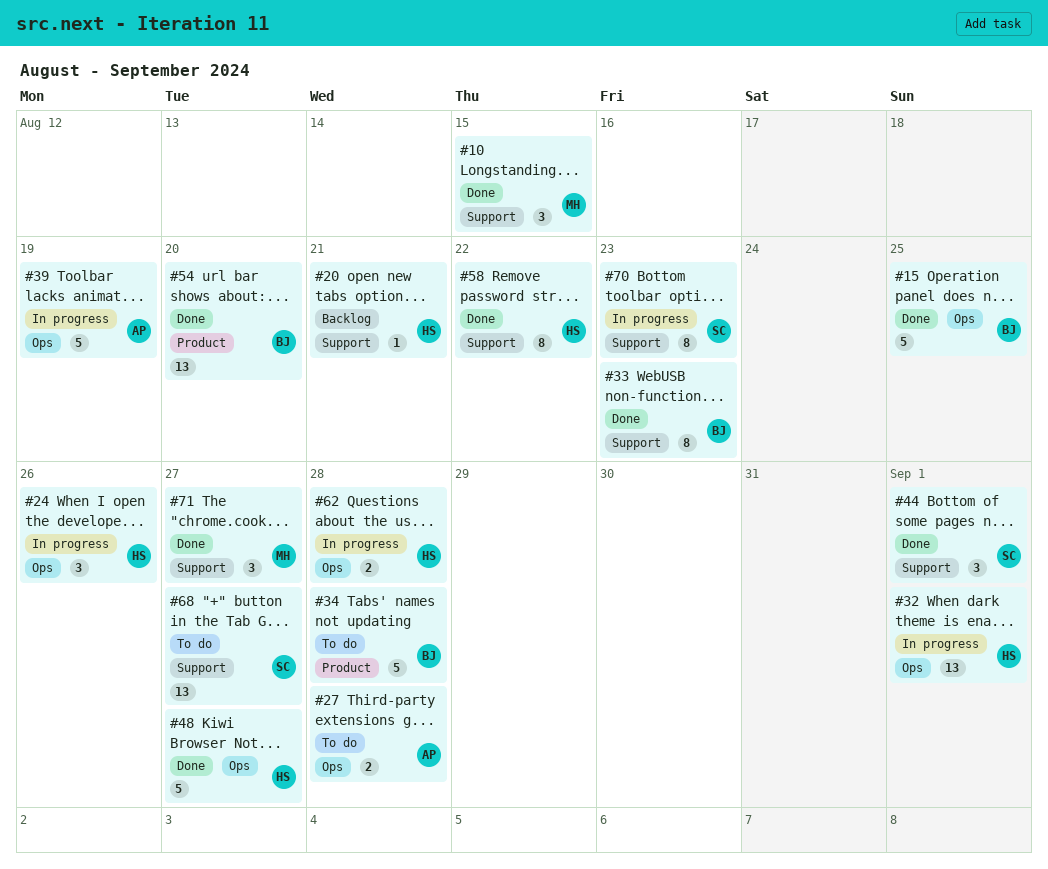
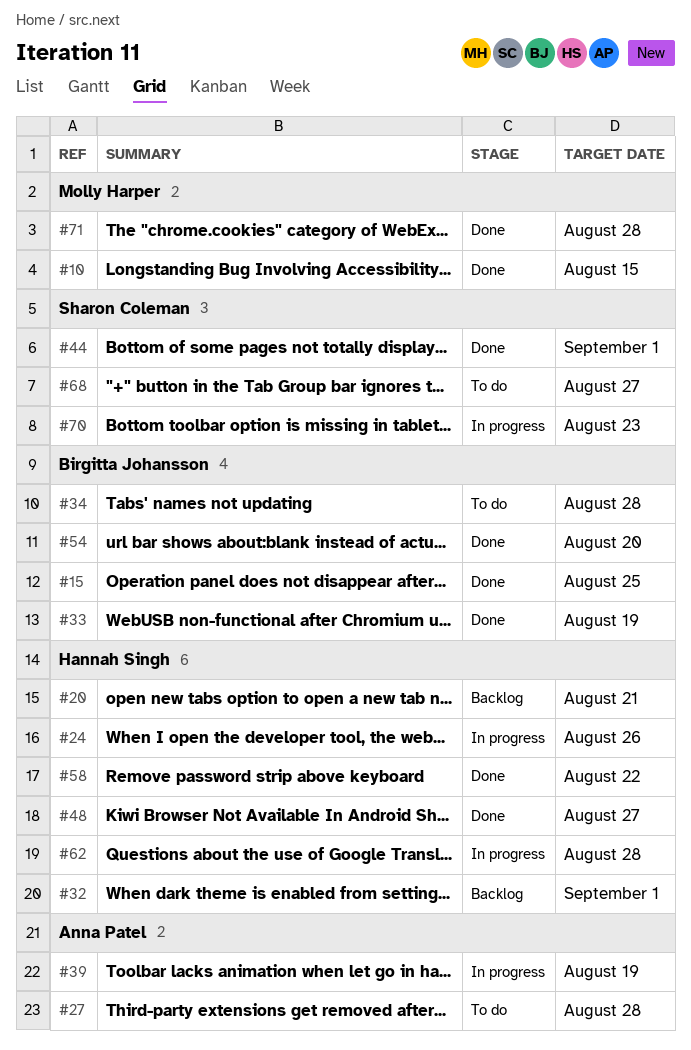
#32, status: In progress -> Backlog
#33, due: Aug 23 -> Aug 19
#71, due: Aug 27 -> Aug 28

